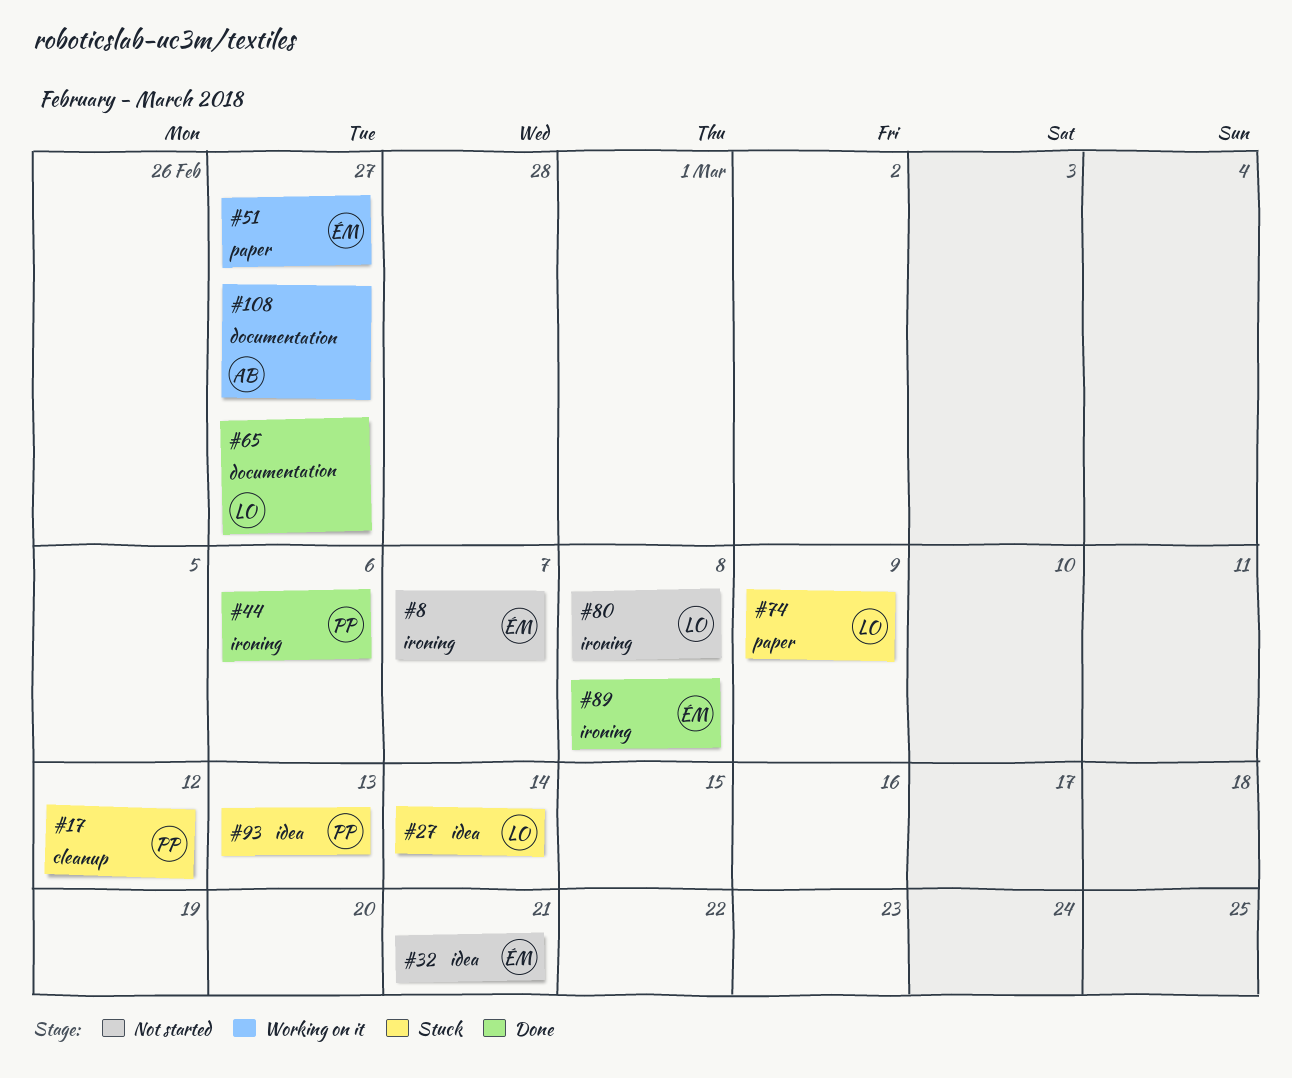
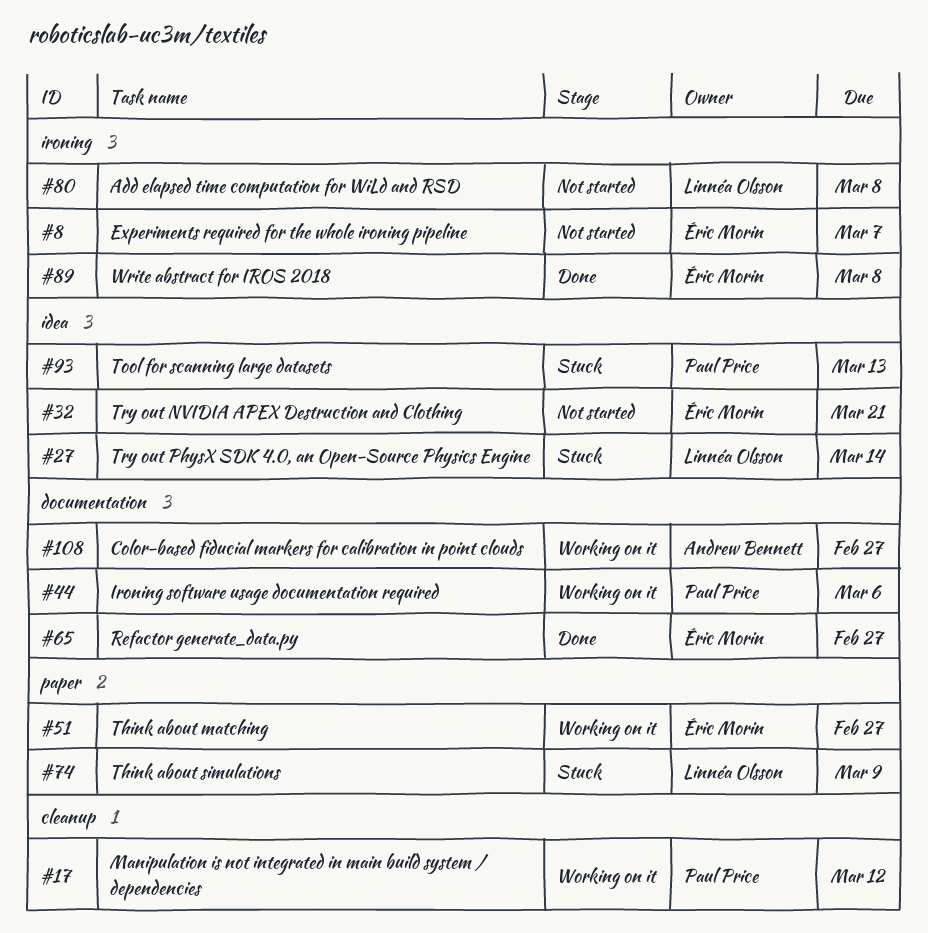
#17, status: Stuck -> Working on it
#44, status: Done -> Working on it
#44, label: ironing -> documentation
#65, owner: Linnéa Olsson -> Éric Morin

